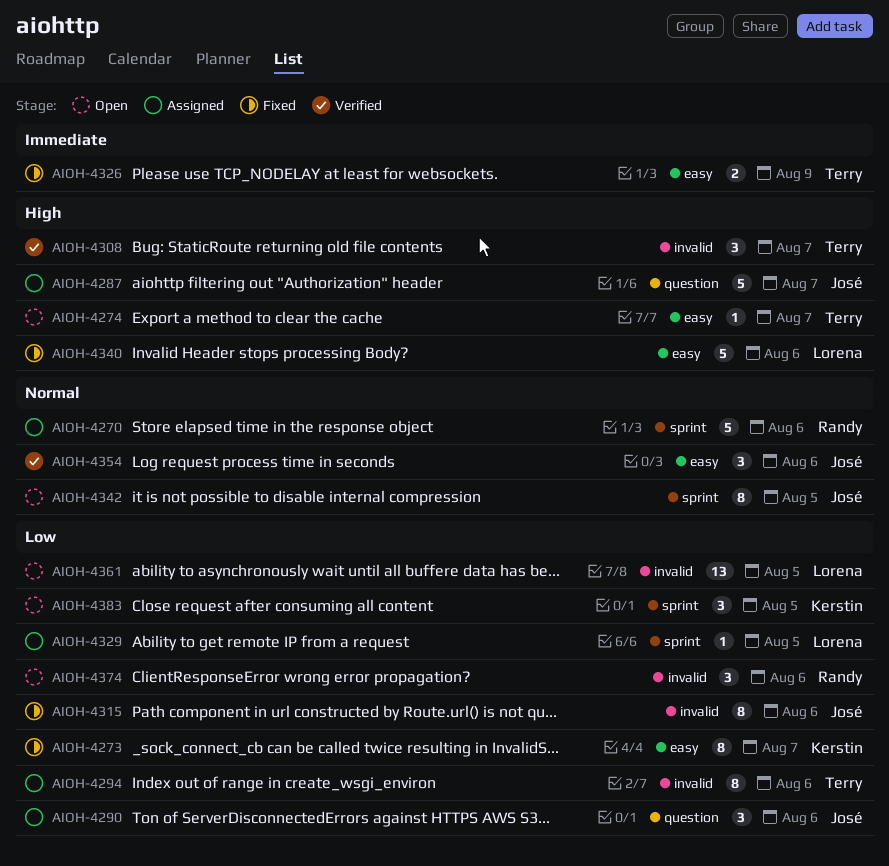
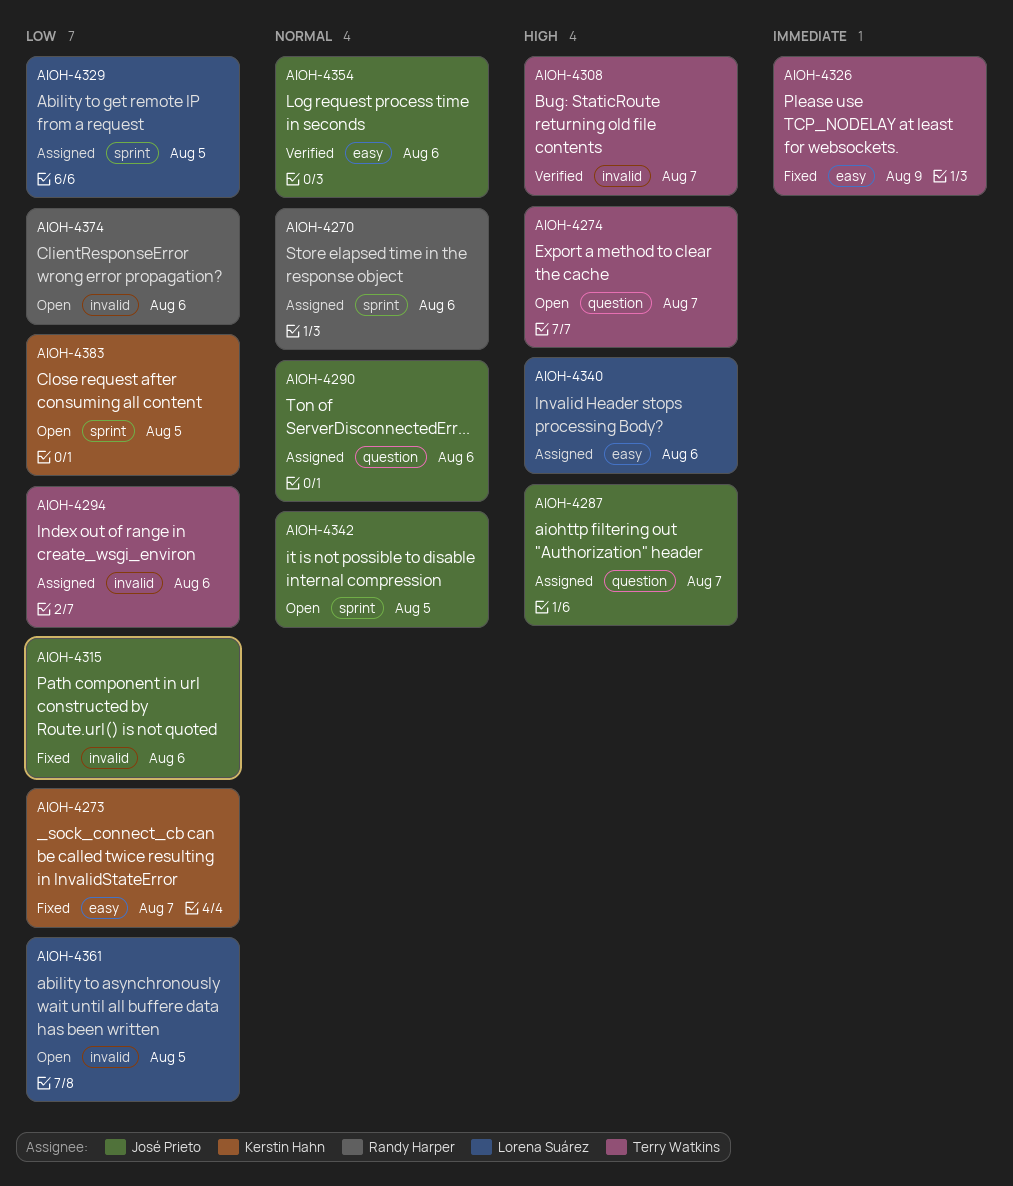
AIOH-4274, label: easy -> question
AIOH-4290, priority: Low -> Normal
AIOH-4340, status: Fixed -> Assigned

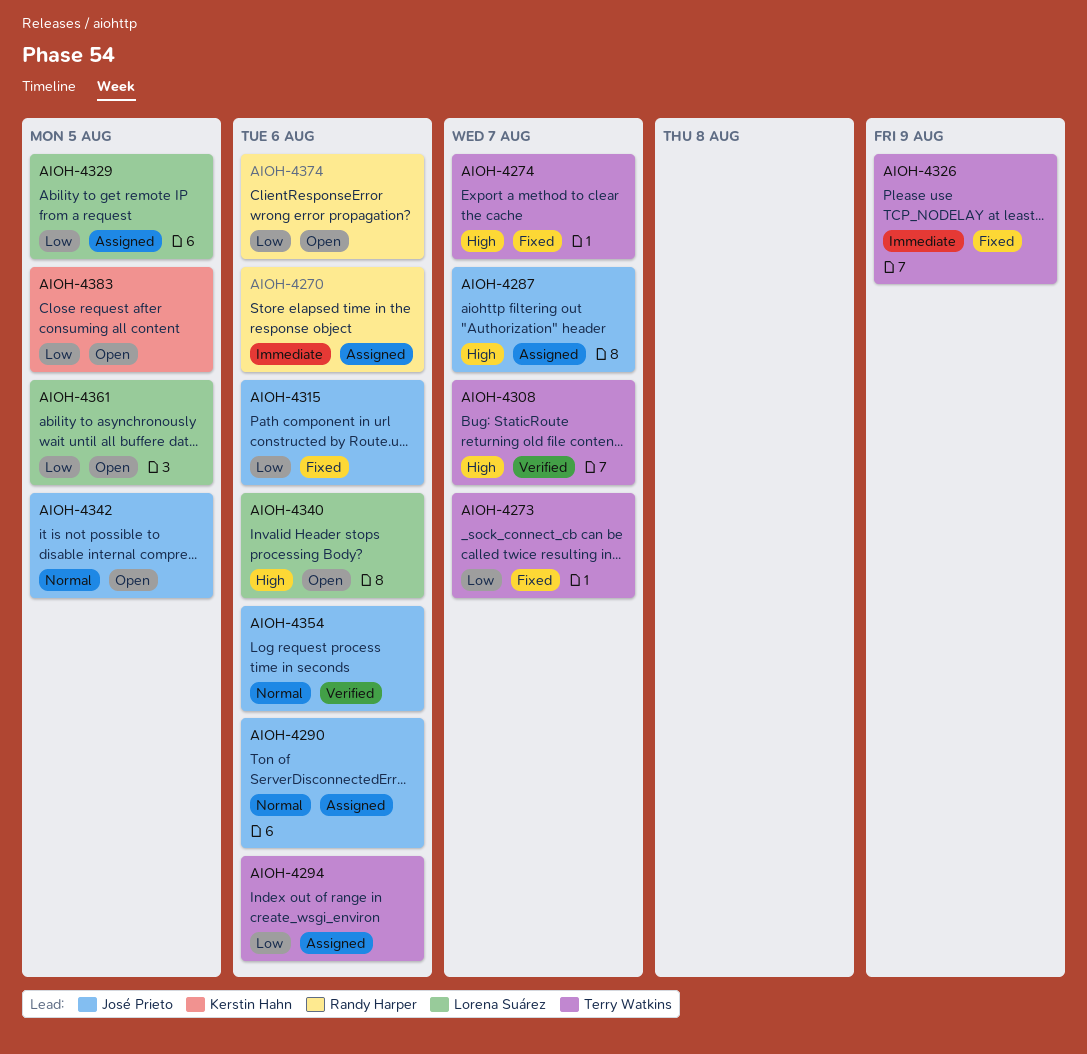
AIOH-4270, priority: Normal -> Immediate
AIOH-4273, owner: Kerstin Hahn -> Terry Watkins
AIOH-4274, status: Open -> Fixed
AIOH-4340, status: Assigned -> Open

